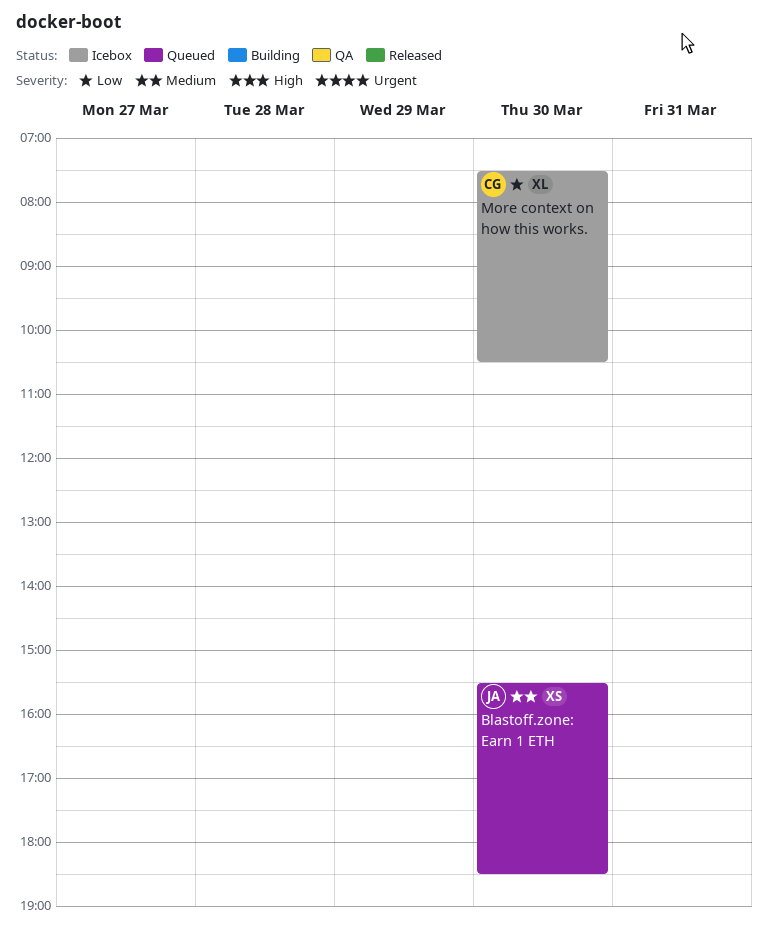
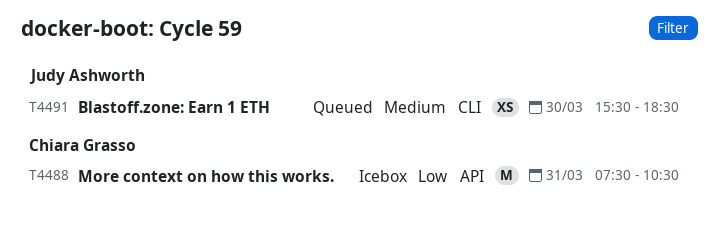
More context on how this works., estimate: XL -> M
More context on how this works., day: Mar 30 -> Mar 31

